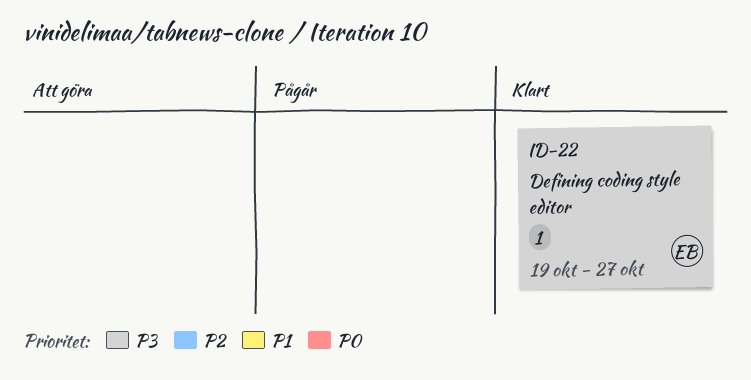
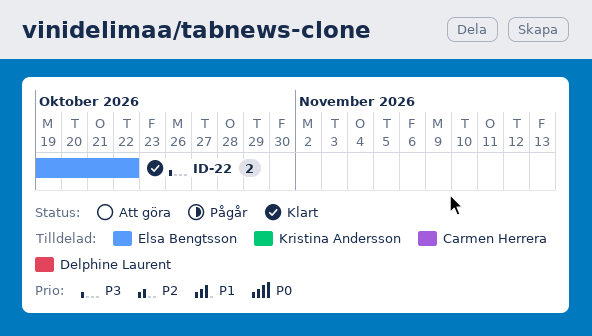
ID-22, estimate: 1 -> 2
ID-22, due: Oct 27 -> Oct 22

